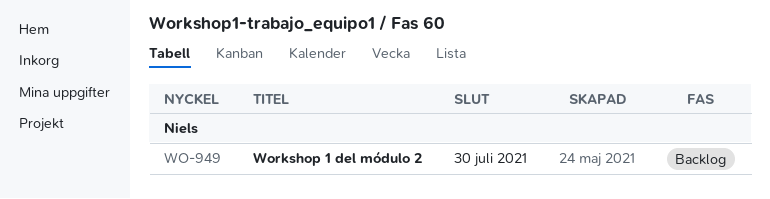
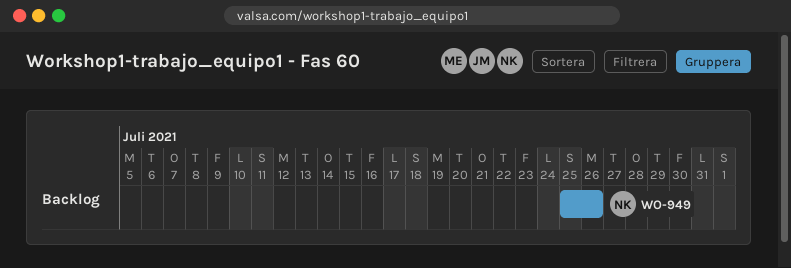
WO-949, due: Jul 30 -> Jul 26

